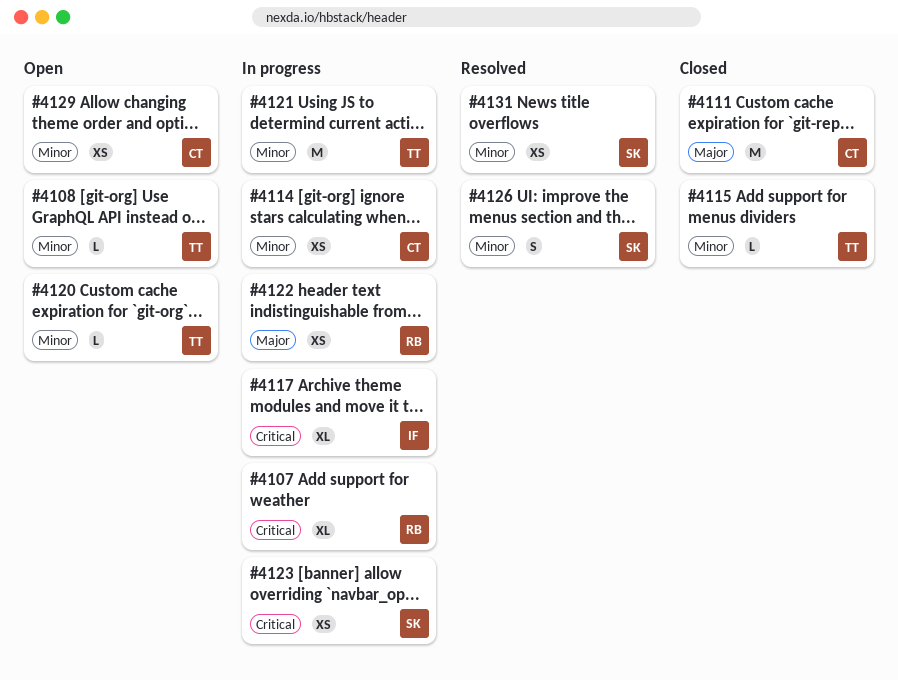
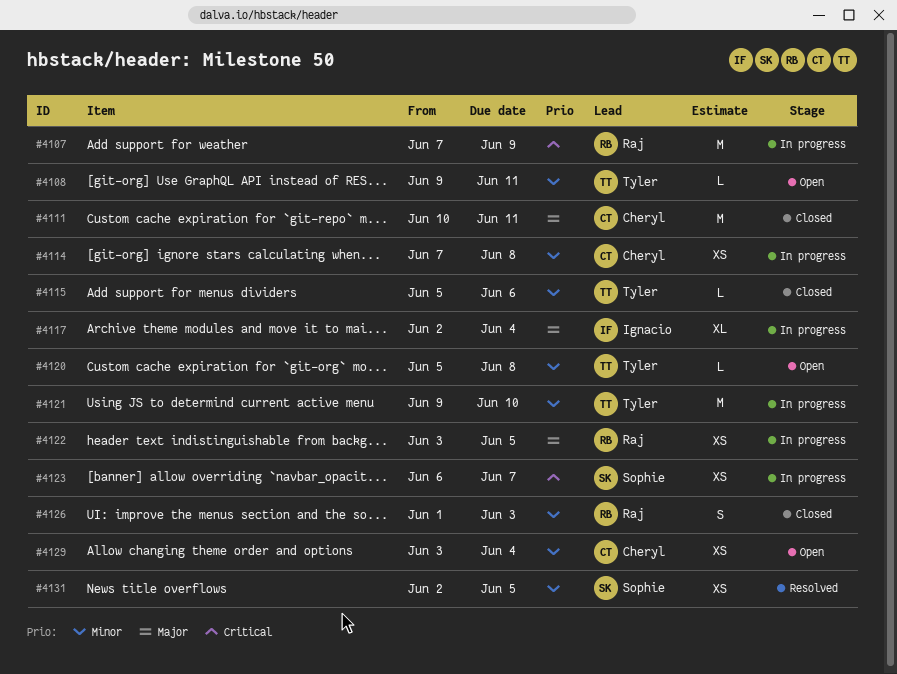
#4107, estimate: XL -> M
#4117, priority: Critical -> Major
#4126, status: Resolved -> Closed
#4126, owner: Sophie -> Raj

